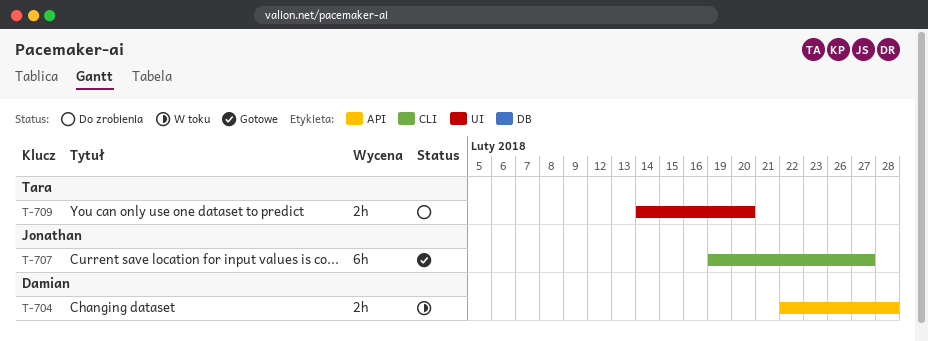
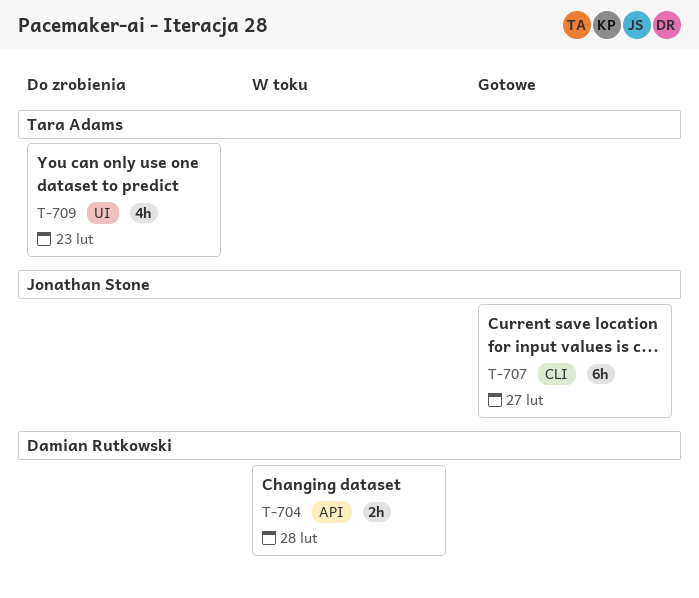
T-709, estimate: 2h -> 4h
T-709, due: Feb 20 -> Feb 23

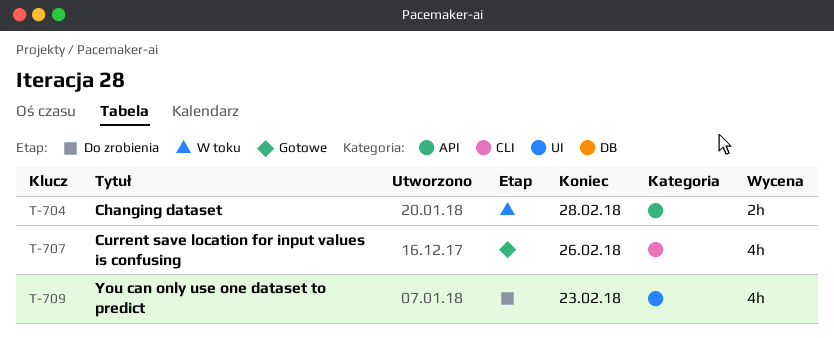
T-707, estimate: 6h -> 4h
T-707, due: Feb 27 -> Feb 26

